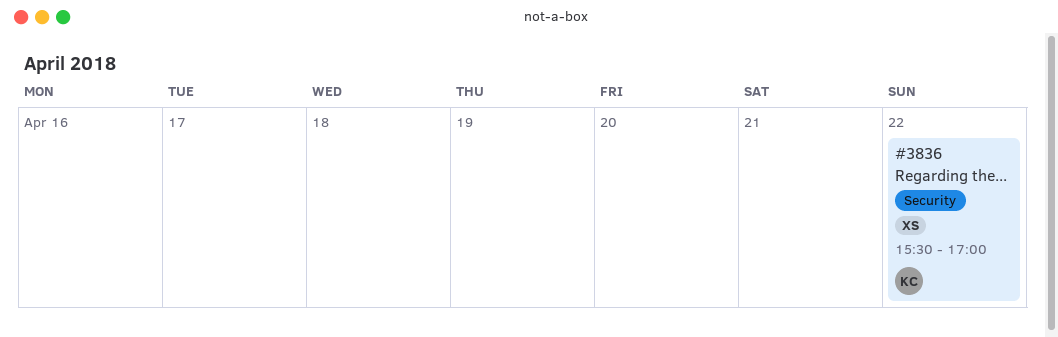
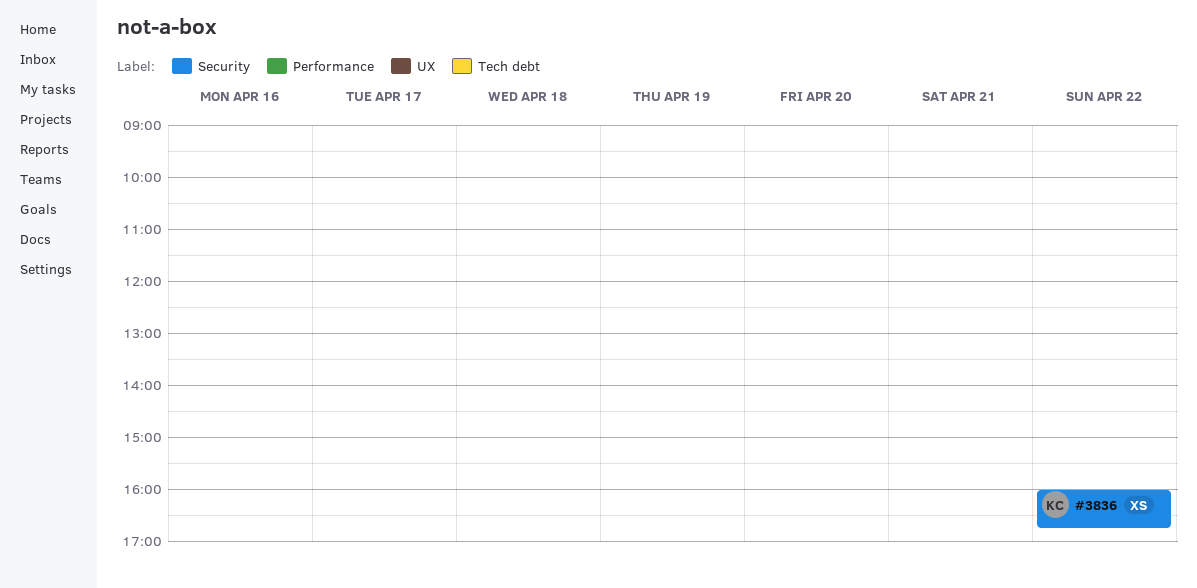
#3836, begins: 15:30 -> 16:00
#3836, ends: 17:00 -> 16:45

